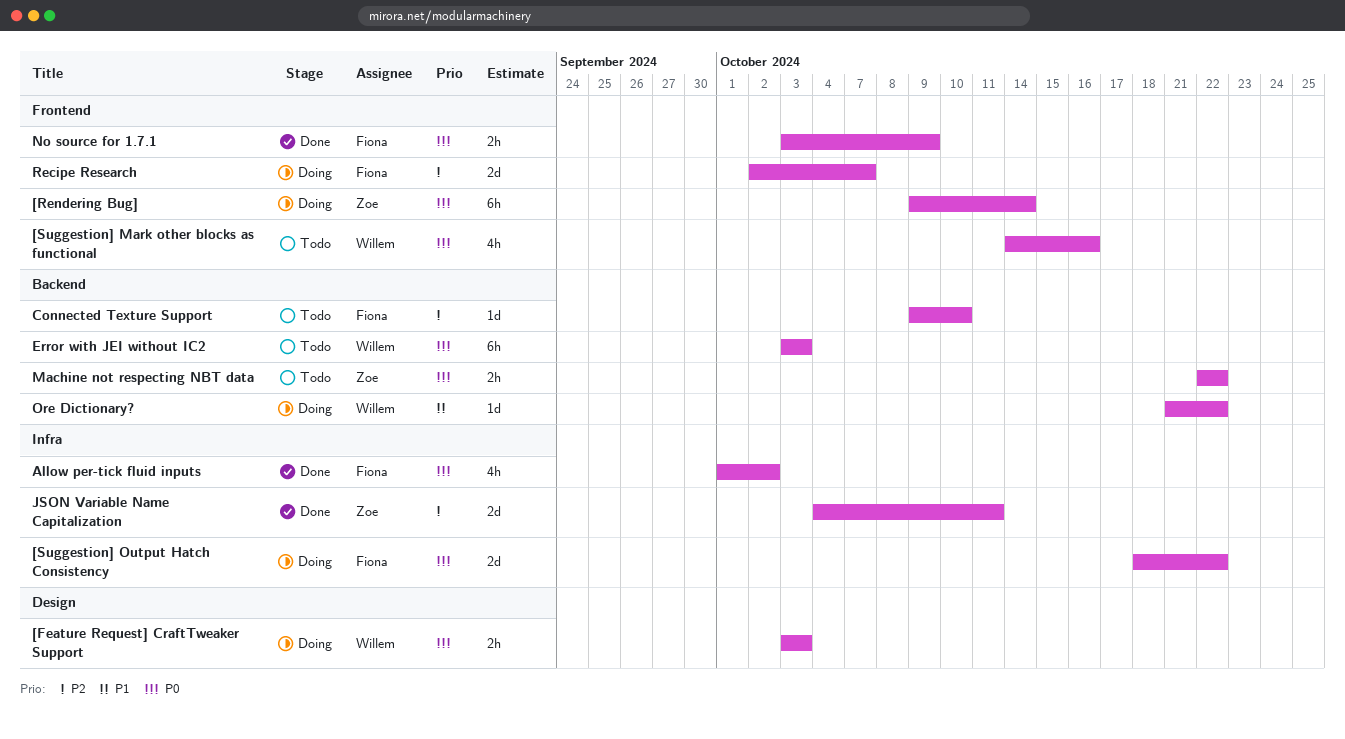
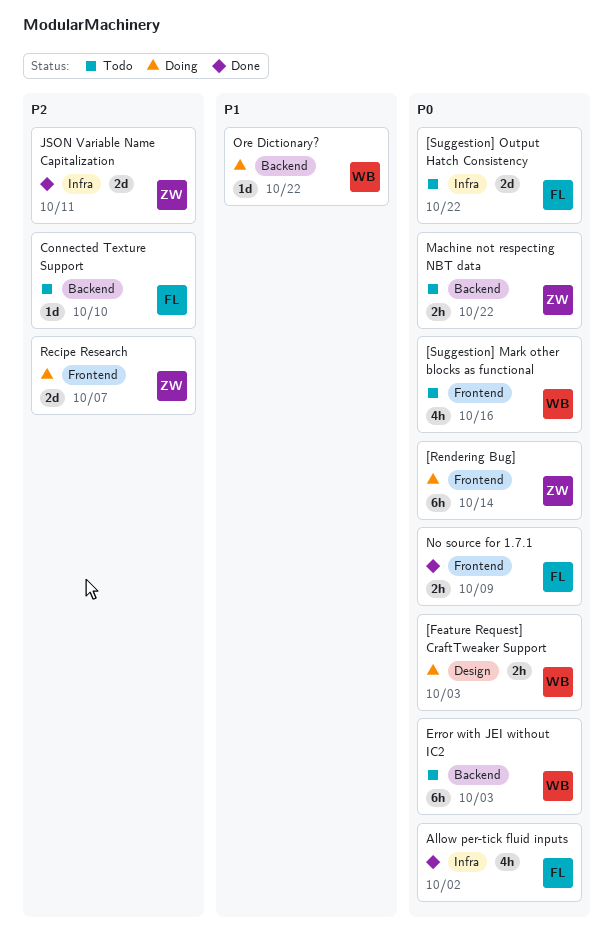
[Suggestion] Output Hatch Consistency, status: Doing -> Todo
Recipe Research, owner: Fiona -> Zoe

